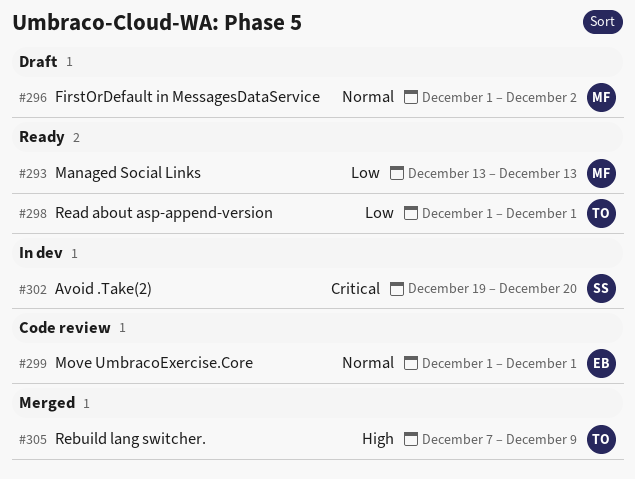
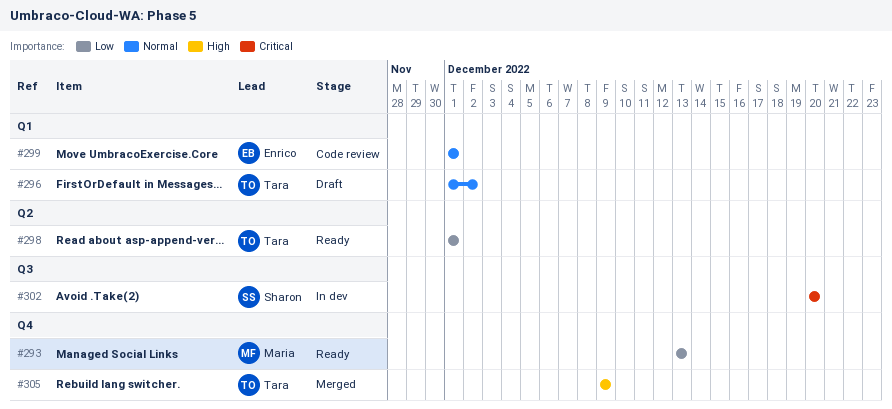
#296, owner: Maria -> Tara
#302, start: Dec 19 -> Dec 20
#305, start: Dec 7 -> Dec 9

